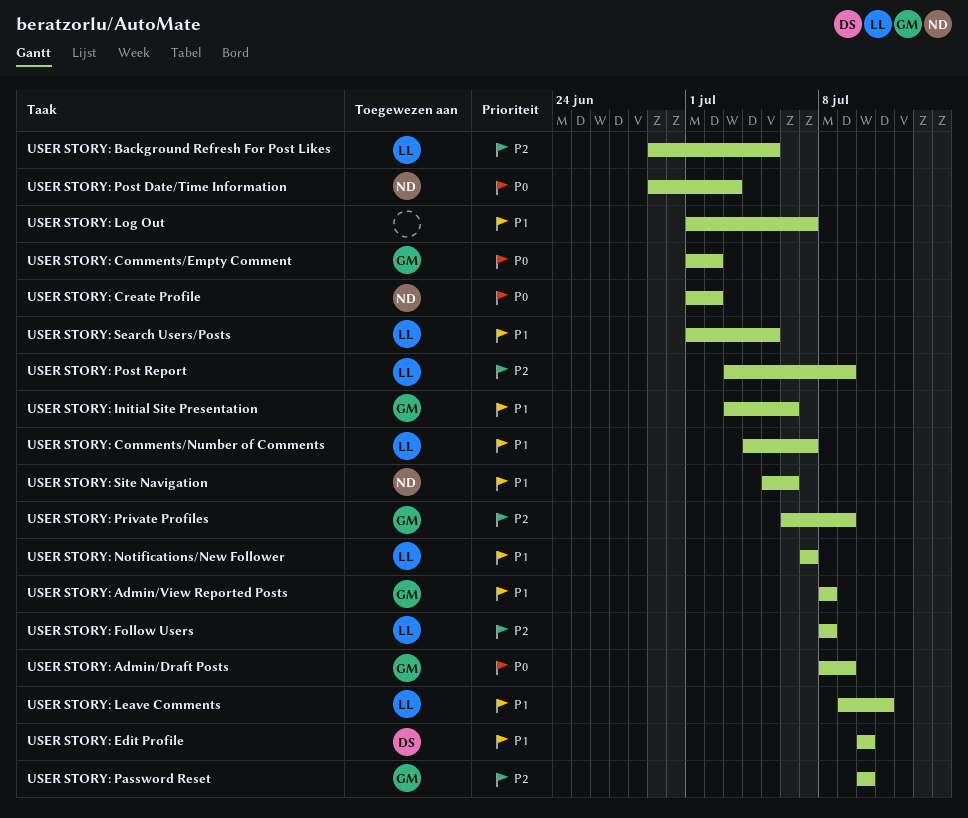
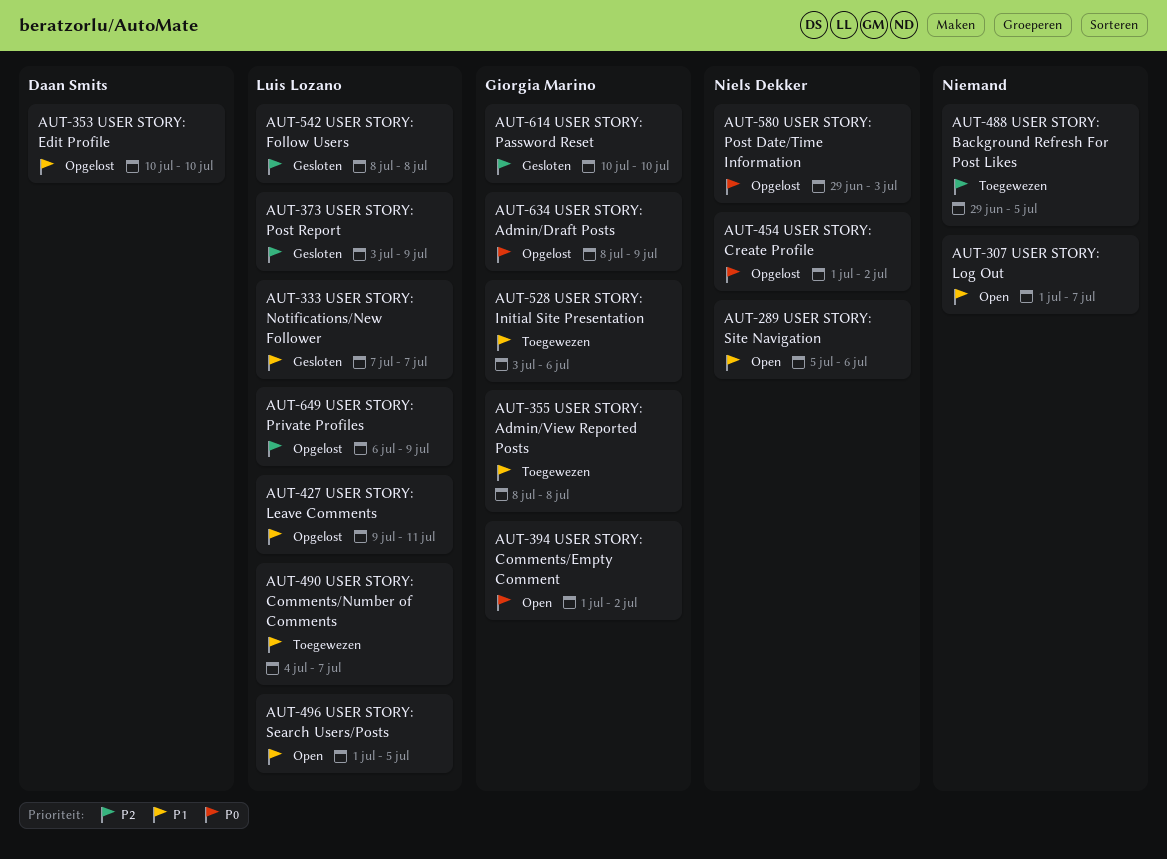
USER STORY: Background Refresh For Post Likes, owner: Luis Lozano -> none
USER STORY: Private Profiles, owner: Giorgia Marino -> Luis Lozano

